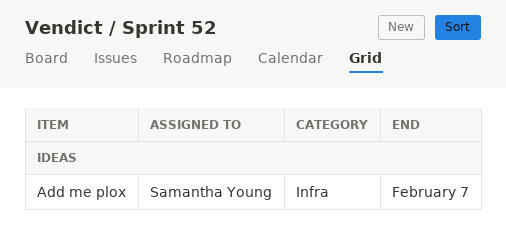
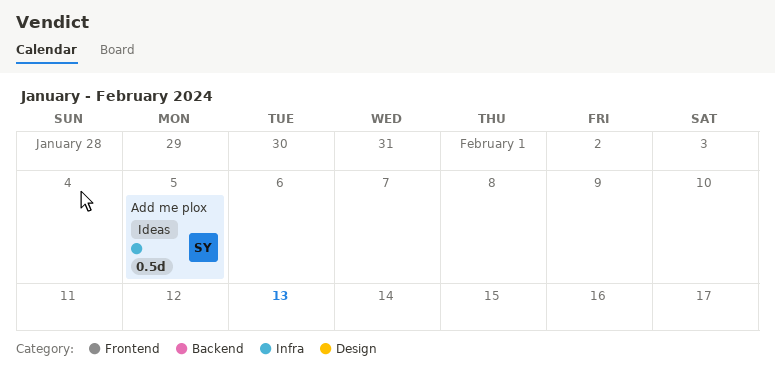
Add me plox, due: Feb 7 -> Feb 5

